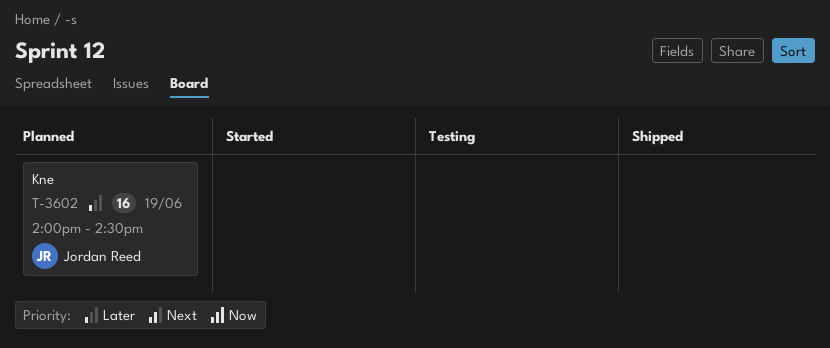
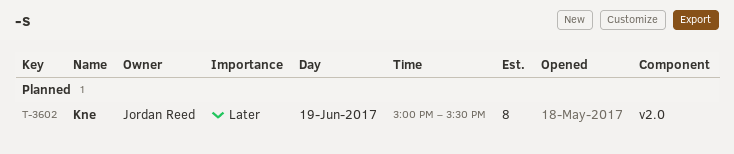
T-3602, estimate: 16 -> 8
T-3602, begins: 14:00 -> 15:00
T-3602, ends: 14:30 -> 15:30

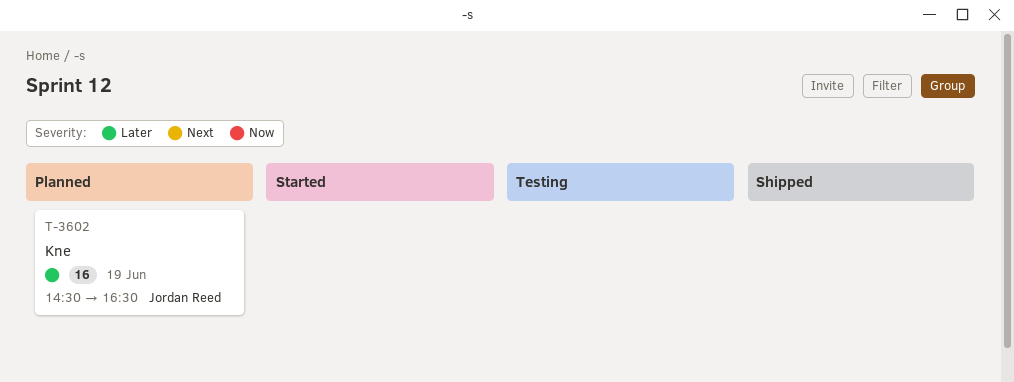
T-3602, estimate: 8 -> 16
T-3602, begins: 15:00 -> 14:30
T-3602, ends: 15:30 -> 16:30

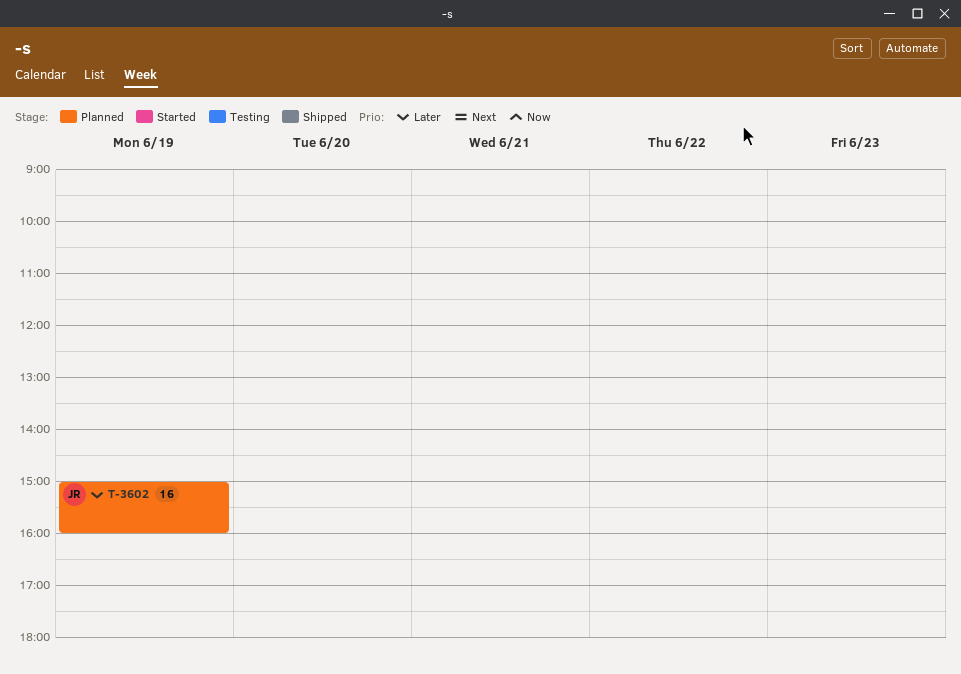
T-3602, begins: 14:30 -> 15:00
T-3602, ends: 16:30 -> 16:00

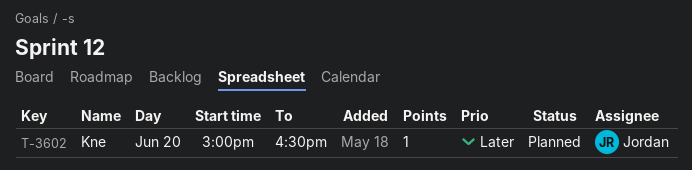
T-3602, estimate: 16 -> 1
T-3602, day: Jun 19 -> Jun 20
T-3602, ends: 16:00 -> 16:30

